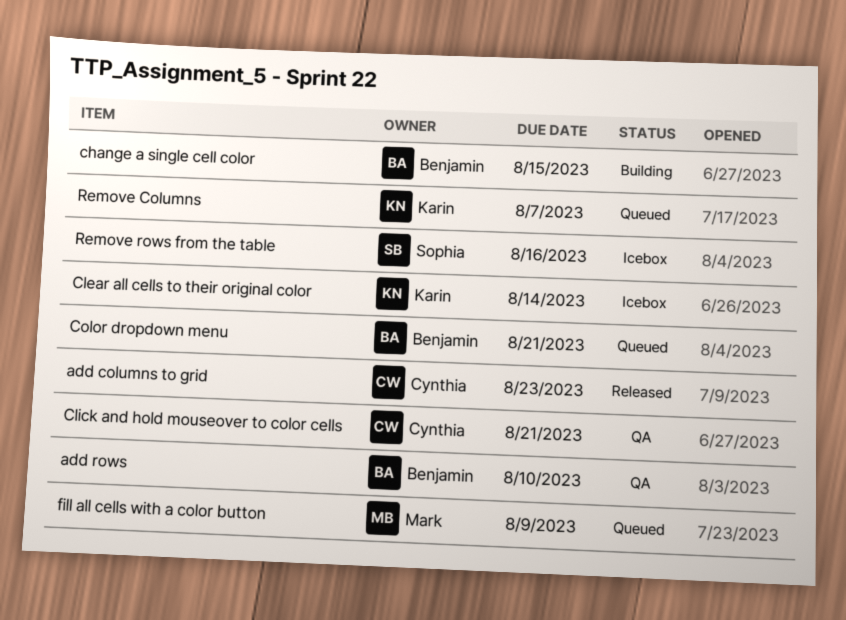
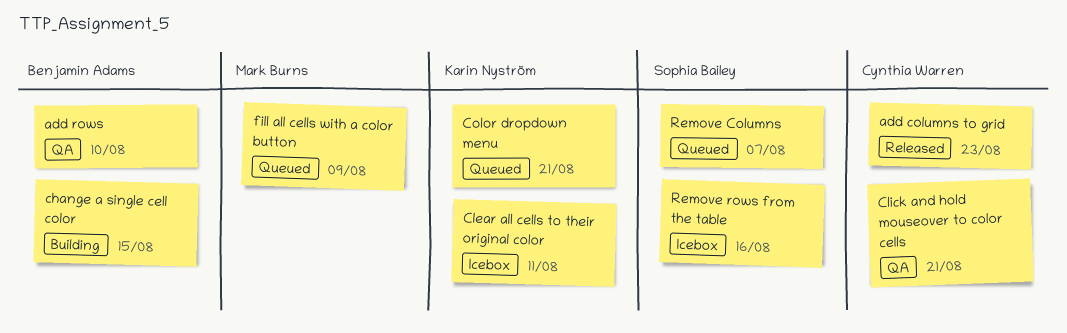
Clear all cells to their original color, due: Aug 14 -> Aug 11
Color dropdown menu, owner: Benjamin Adams -> Karin Nyström
Remove Columns, owner: Karin Nyström -> Sophia Bailey

